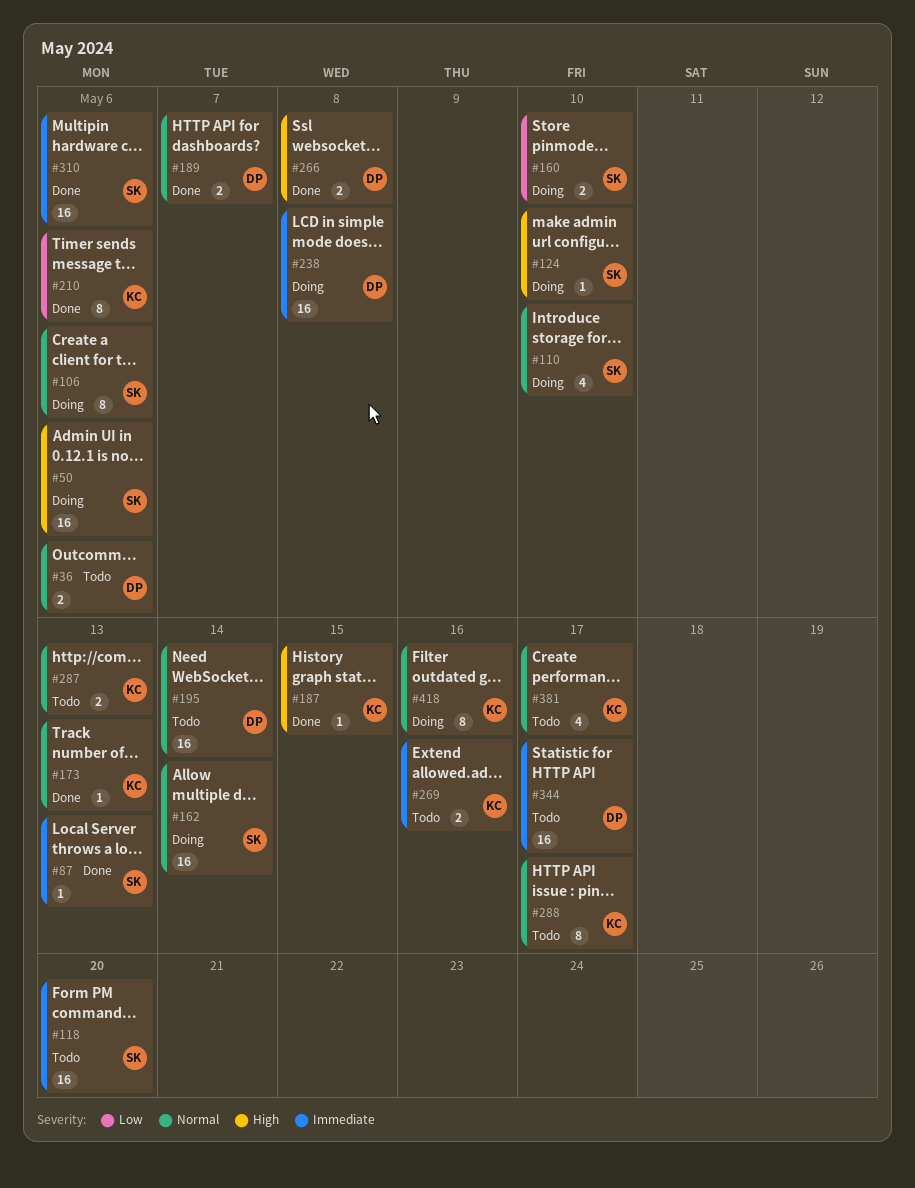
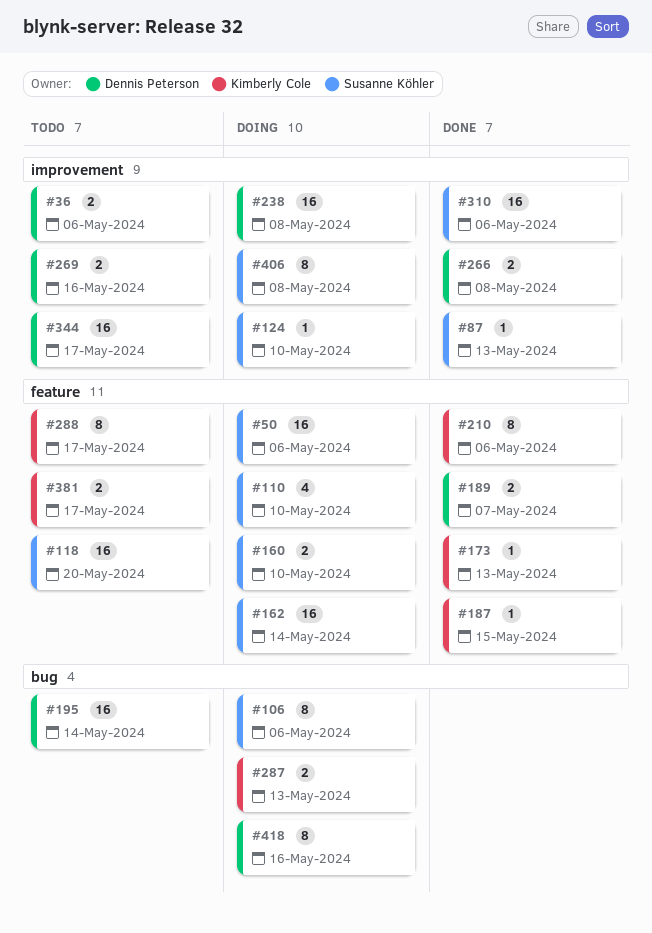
#269, owner: Kimberly Cole -> Dennis Peterson
#287, status: Todo -> Doing
#381, estimate: 4 -> 2
#406: none -> present
#418, owner: Kimberly Cole -> Dennis Peterson

